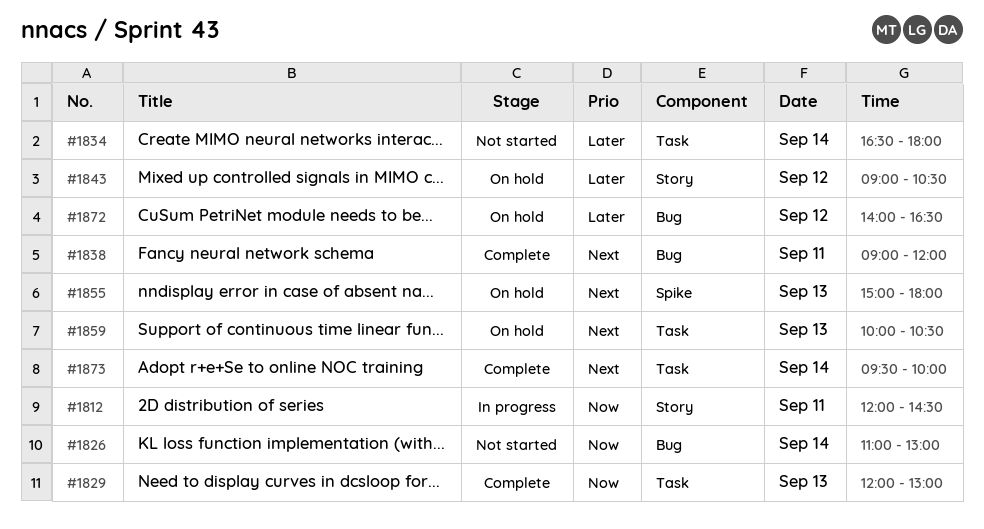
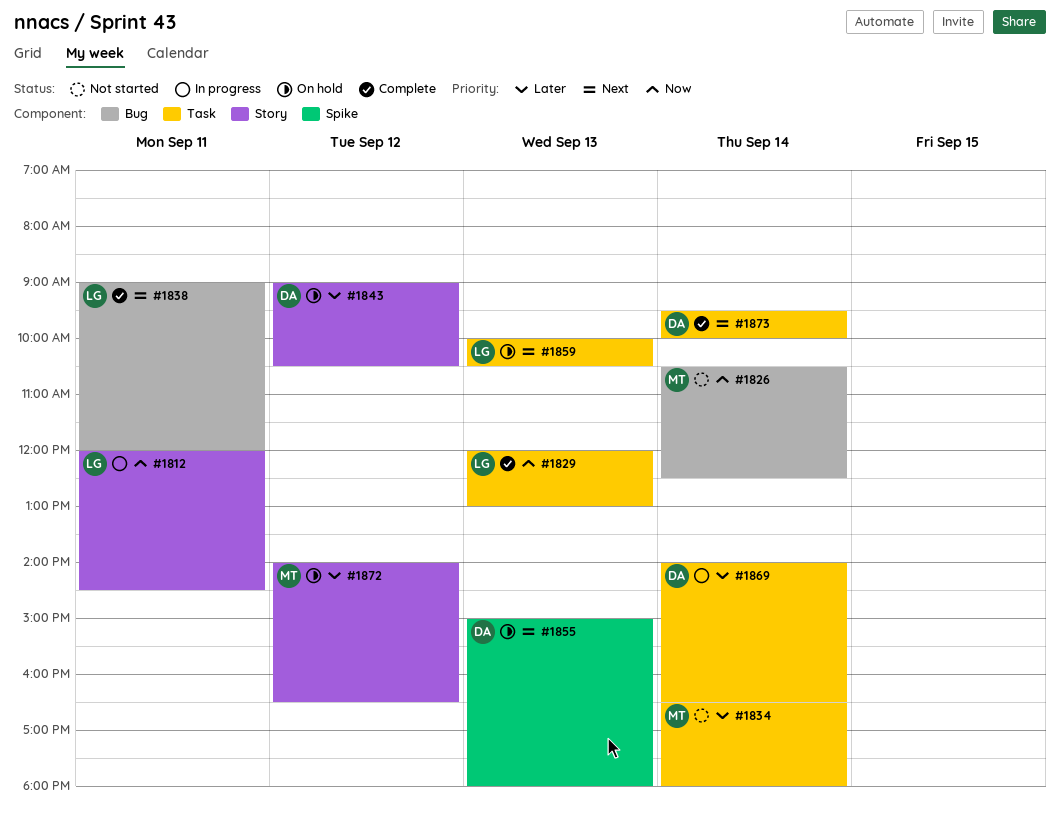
#1826, begins: 11:00 -> 10:30
#1826, ends: 13:00 -> 12:30
#1869: none -> present
#1872, label: Bug -> Story

